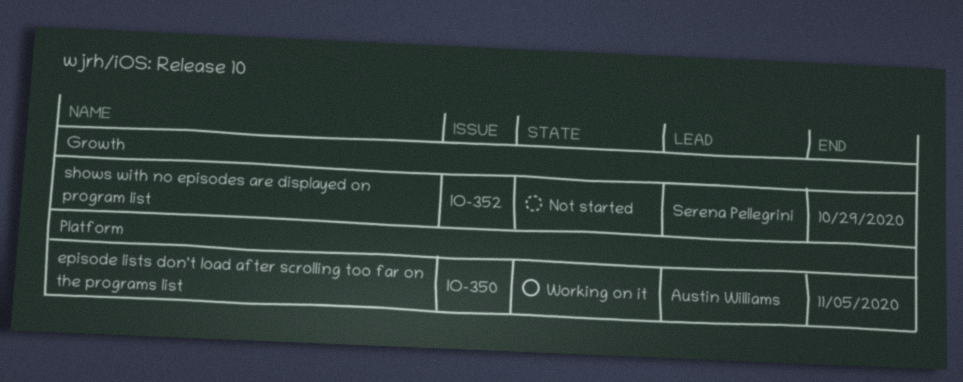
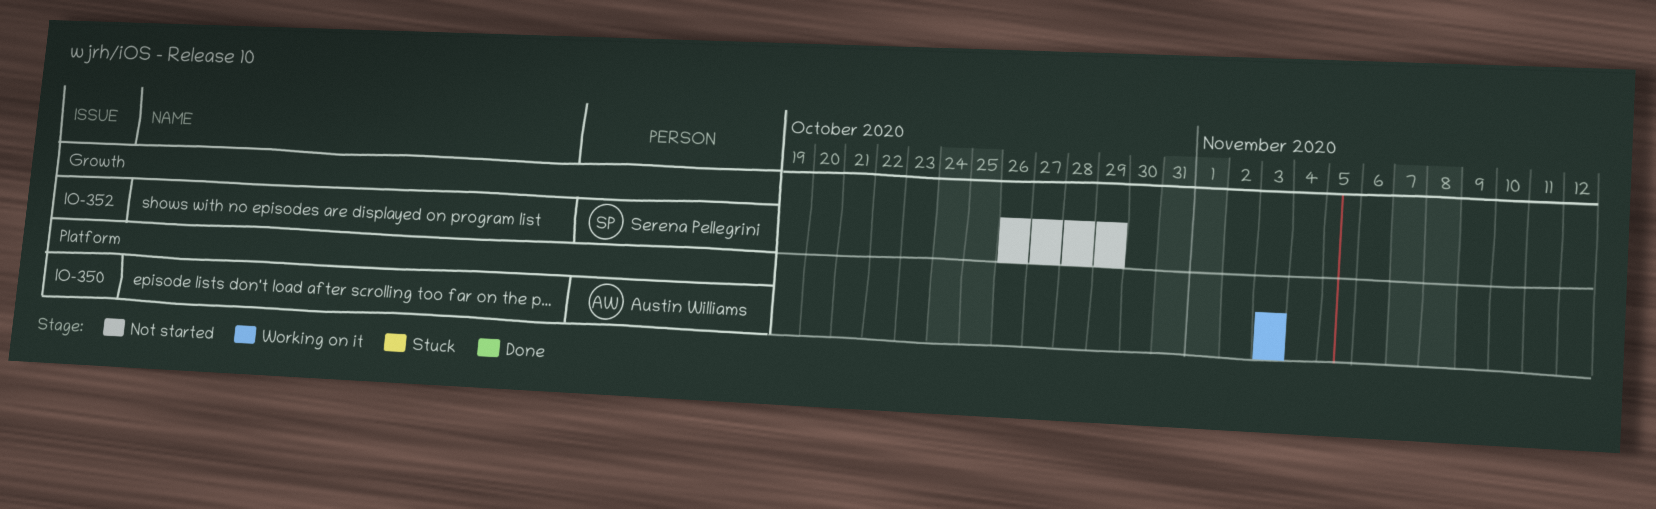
IO-350, due: Nov 5 -> Nov 3

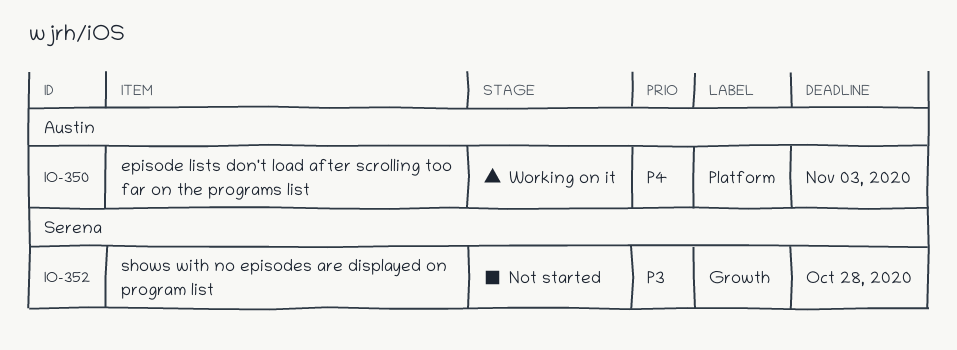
IO-352, due: Oct 29 -> Oct 28

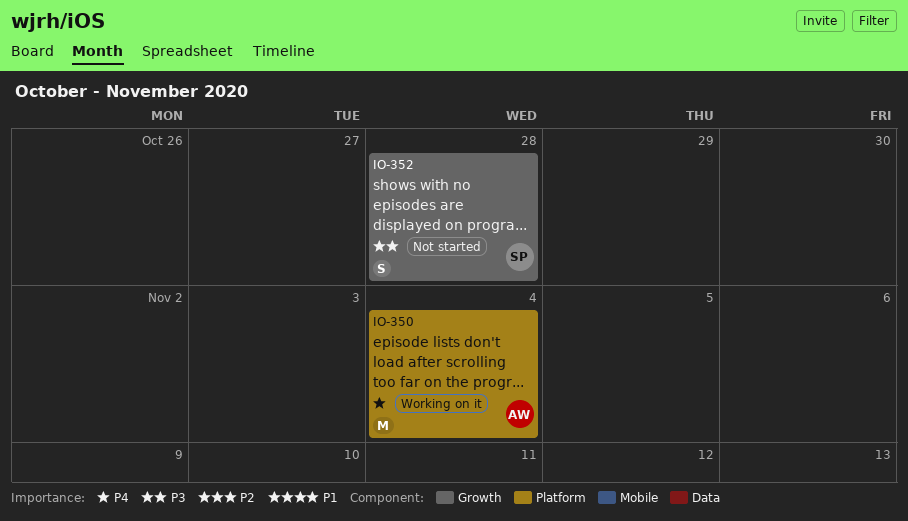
IO-350, due: Nov 3 -> Nov 4

